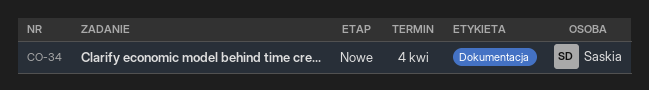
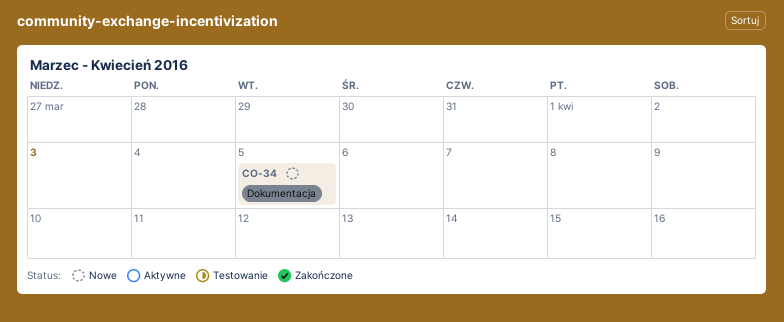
CO-34, due: Apr 4 -> Apr 5

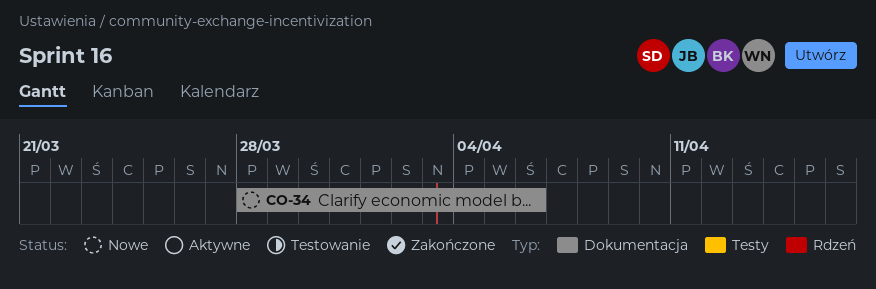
CO-34, due: Apr 5 -> Apr 6

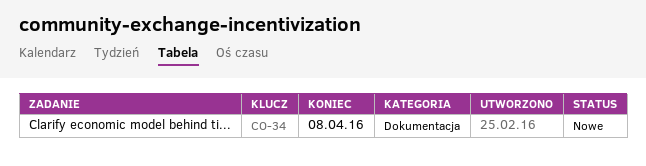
CO-34, due: Apr 6 -> Apr 8

